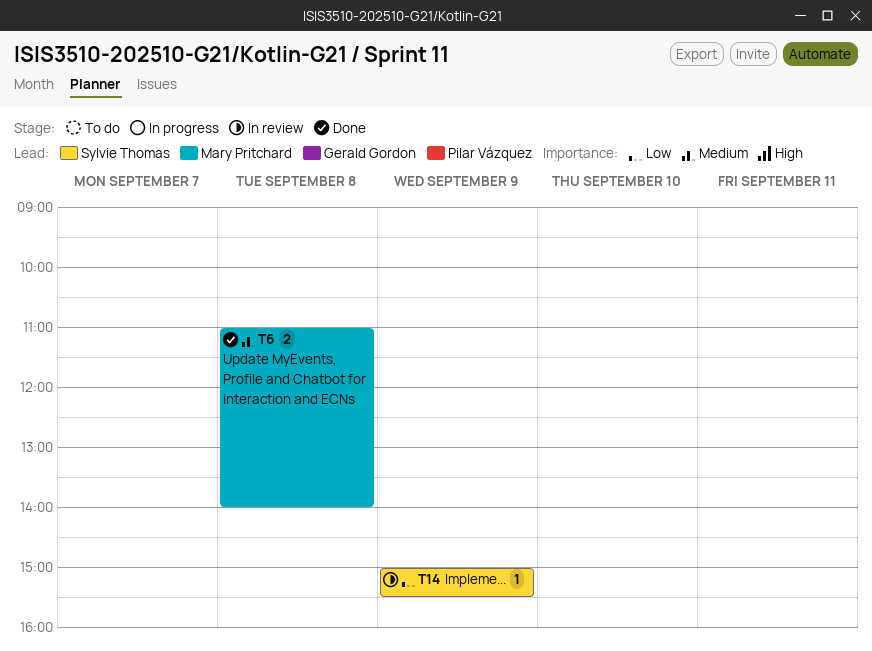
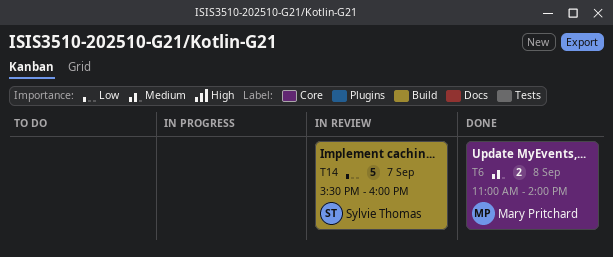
T14, estimate: 1 -> 5
T14, day: Sep 9 -> Sep 7
T14, begins: 15:00 -> 15:30
T14, ends: 15:30 -> 16:00

